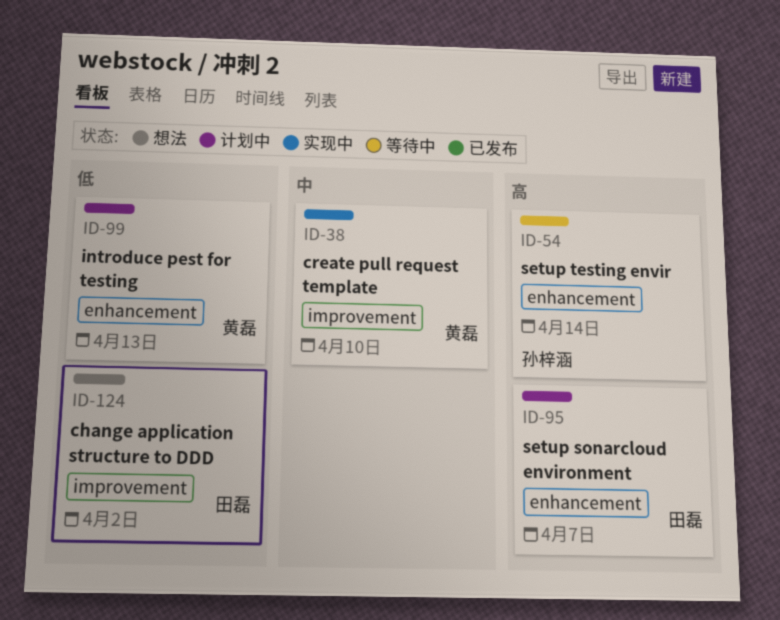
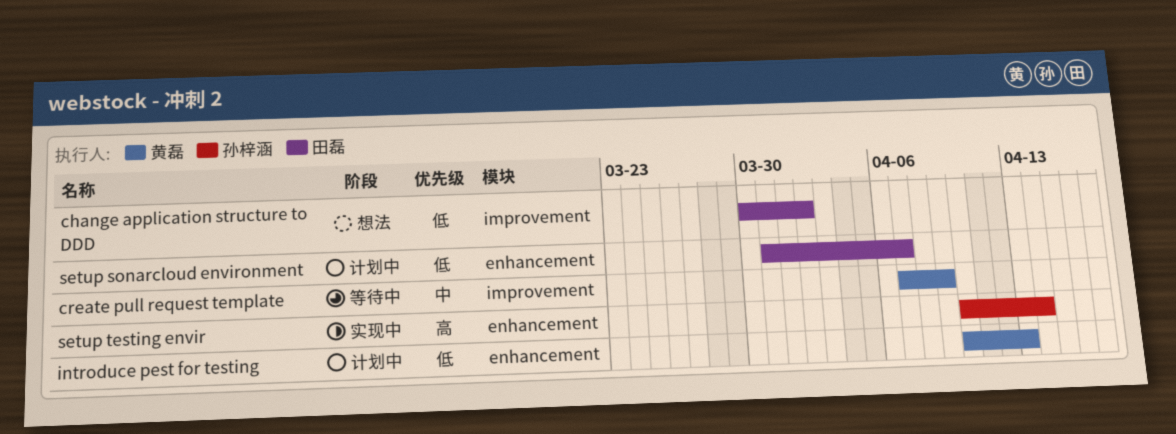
create pull request template, status: 实现中 -> 等待中
create pull request template, due: Apr 10 -> Apr 9
setup sonarcloud environment, priority: 高 -> 低
setup testing envir, status: 等待中 -> 实现中

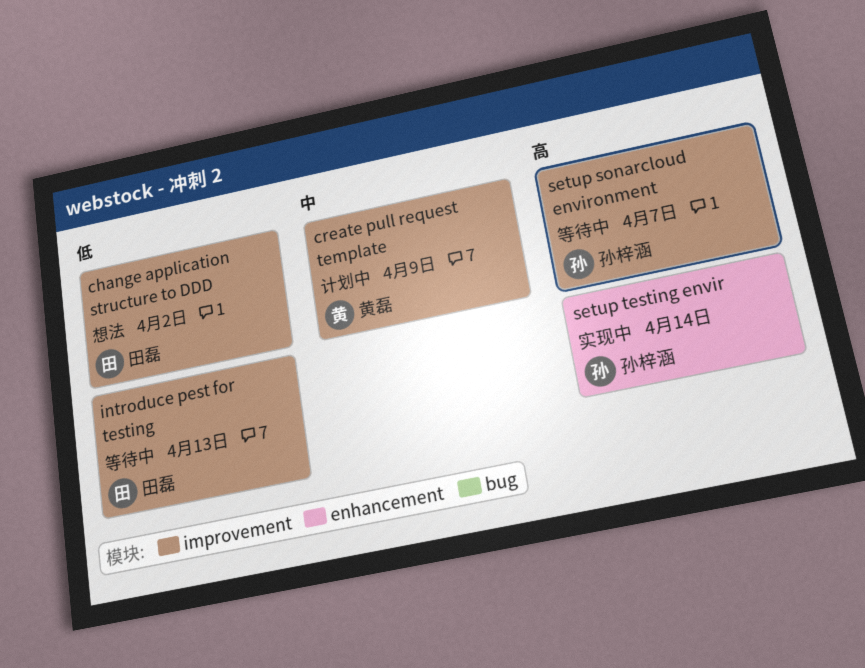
create pull request template, status: 等待中 -> 计划中
introduce pest for testing, status: 计划中 -> 等待中
introduce pest for testing, owner: 黄磊 -> 田磊
introduce pest for testing, label: enhancement -> improvement
setup sonarcloud environment, status: 计划中 -> 等待中
setup sonarcloud environment, owner: 田磊 -> 孙梓涵
setup sonarcloud environment, priority: 低 -> 高
setup sonarcloud environment, label: enhancement -> improvement

